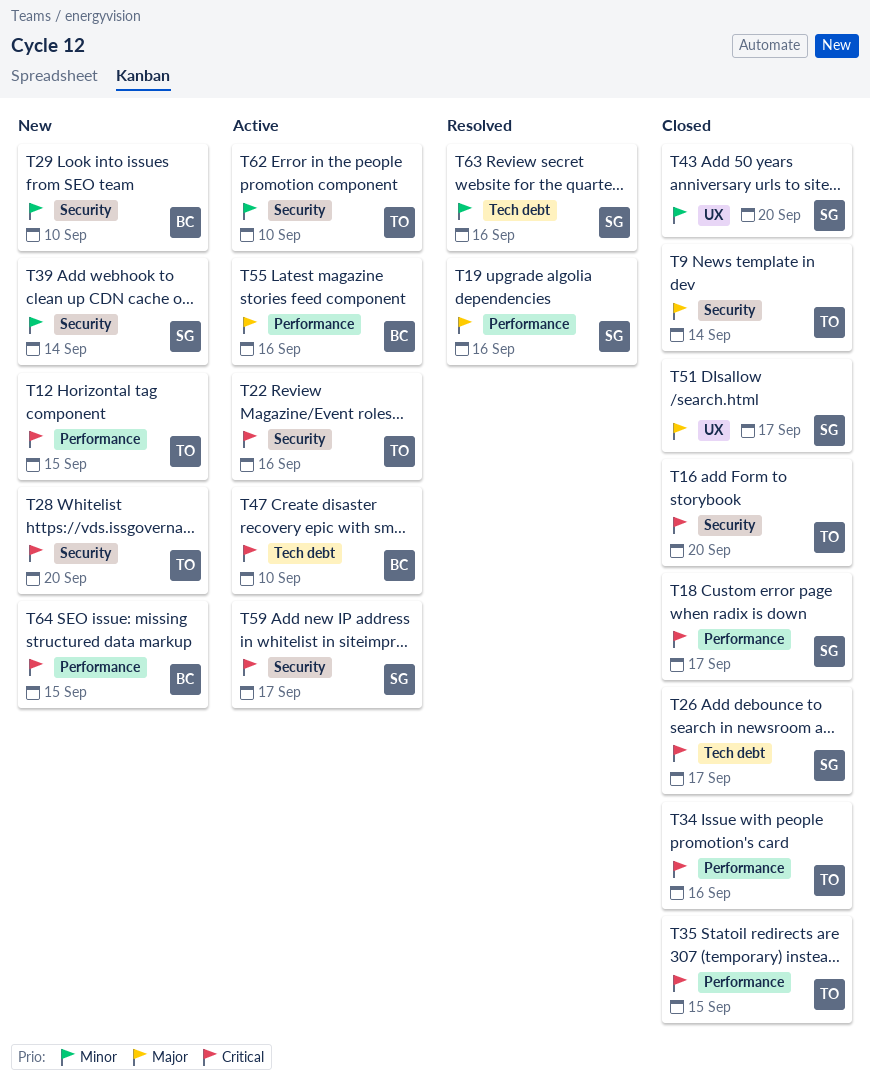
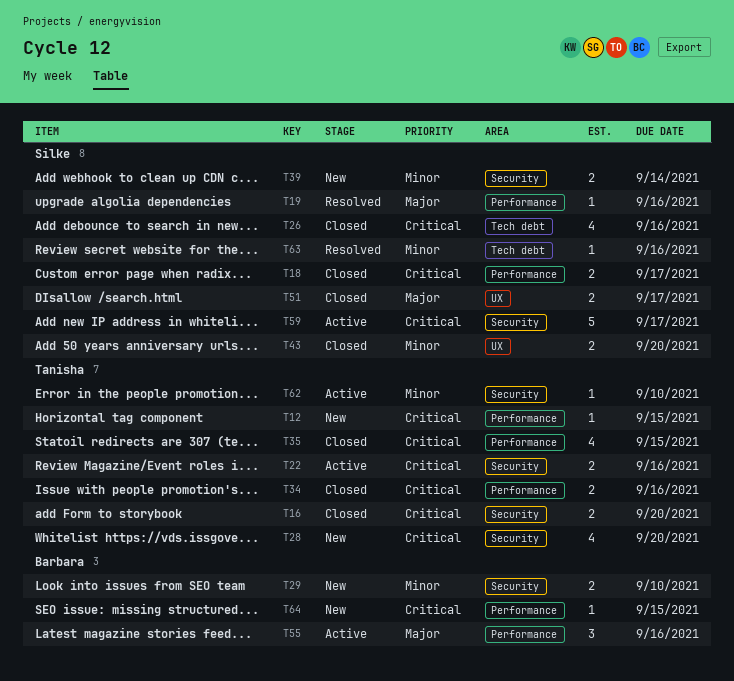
T9: present -> none
T26, due: Sep 17 -> Sep 16
T47: present -> none

